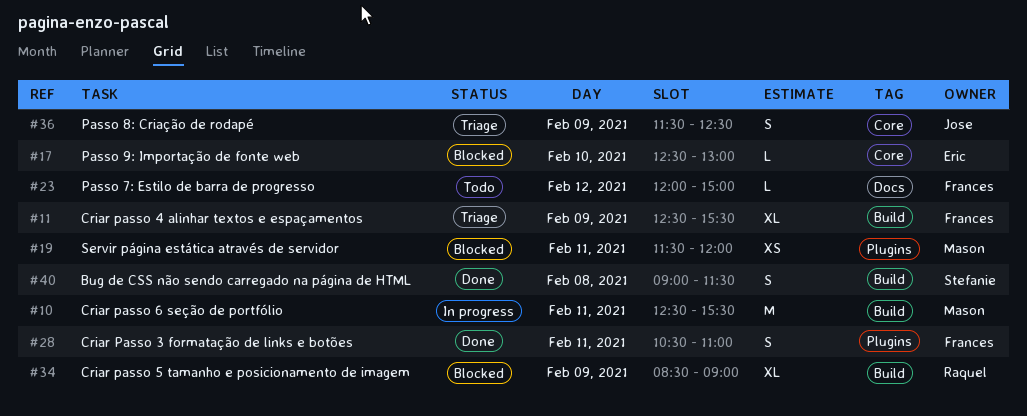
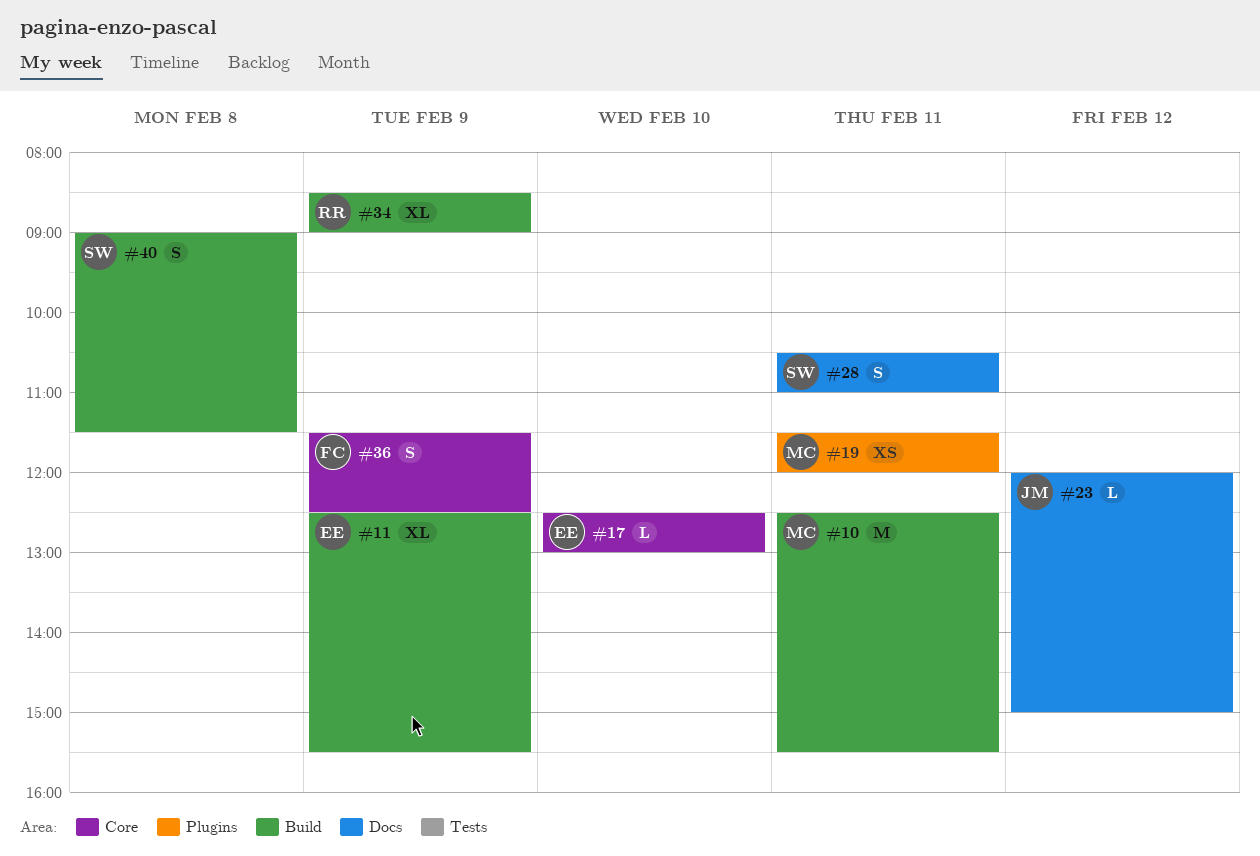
#11, owner: Frances -> Eric
#23, owner: Frances -> Jose
#28, owner: Frances -> Stefanie
#28, label: Plugins -> Docs
#36, owner: Jose -> Frances

